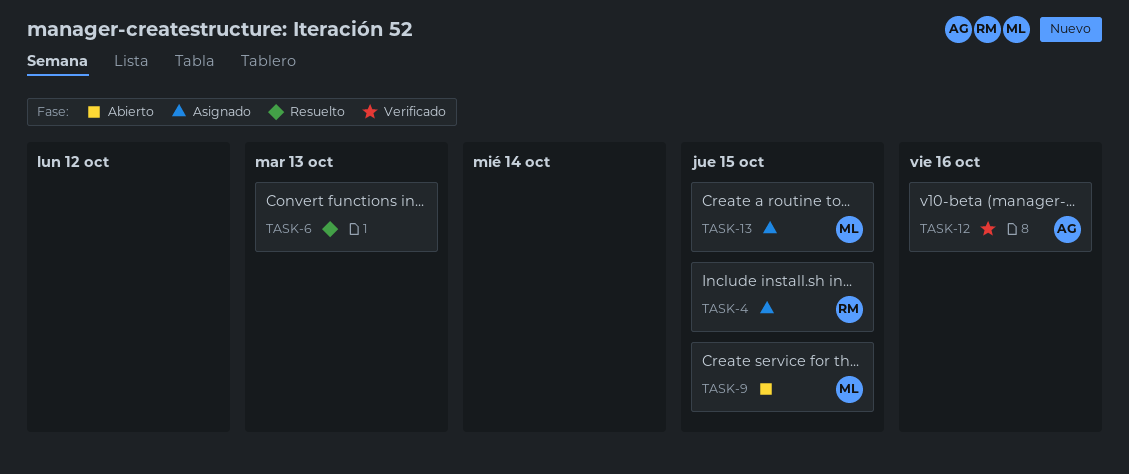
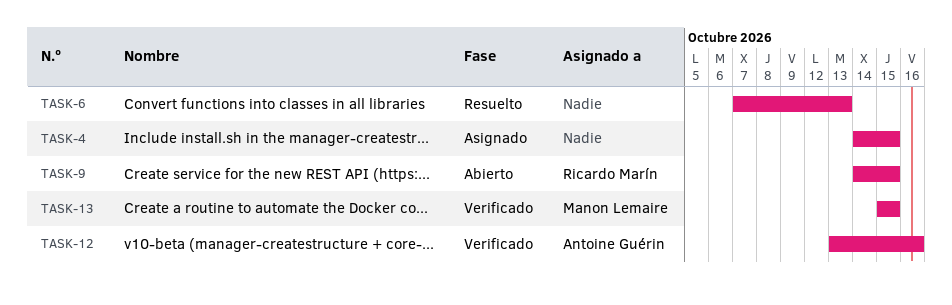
TASK-4, owner: Ricardo Marín -> none
TASK-9, owner: Manon Lemaire -> Ricardo Marín
TASK-13, status: Asignado -> Verificado

